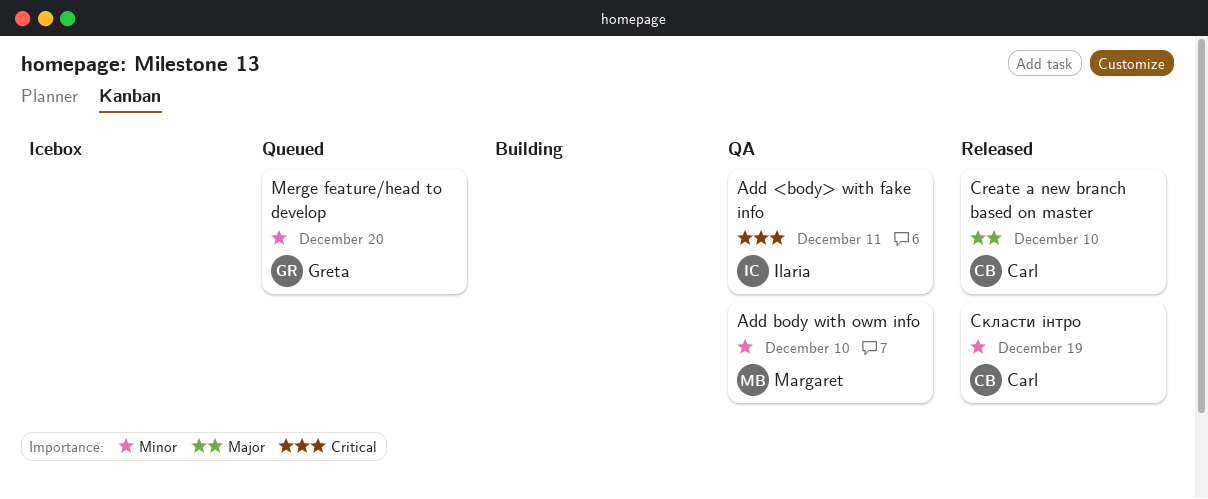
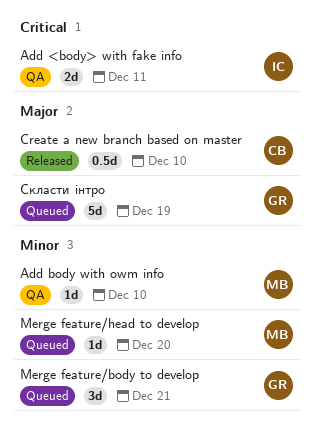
Merge feature/body to develop: none -> present
Merge feature/head to develop, owner: Greta -> Margaret
Скласти інтро, status: Released -> Queued
Скласти інтро, owner: Carl -> Greta
Скласти інтро, priority: Minor -> Major

